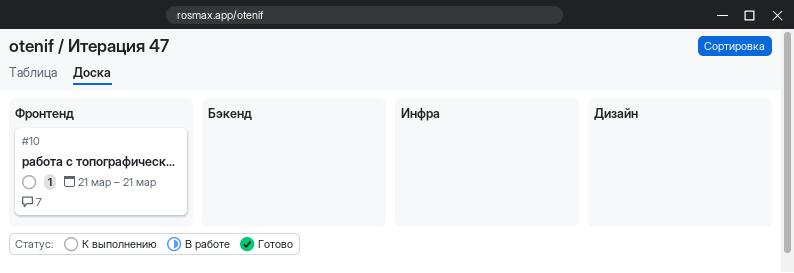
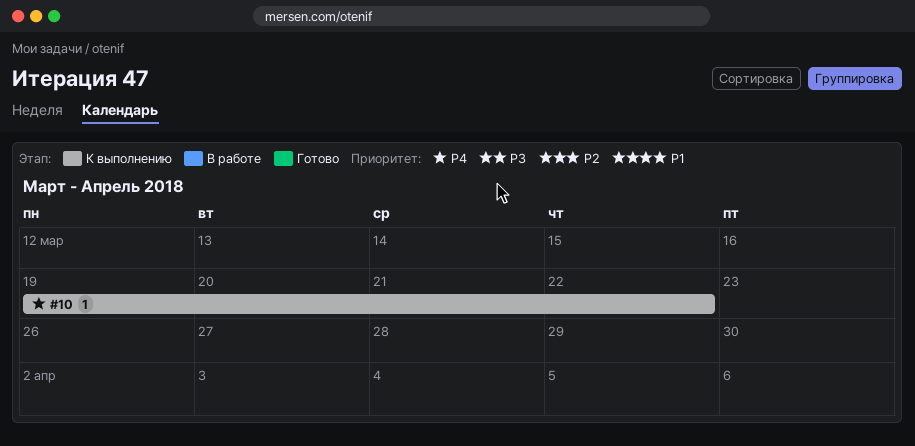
#10, start: Mar 21 -> Mar 19
#10, due: Mar 21 -> Mar 22

